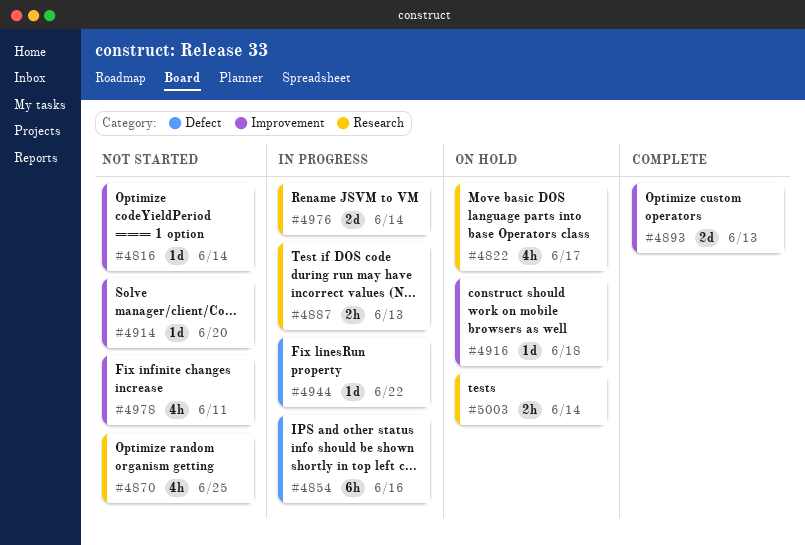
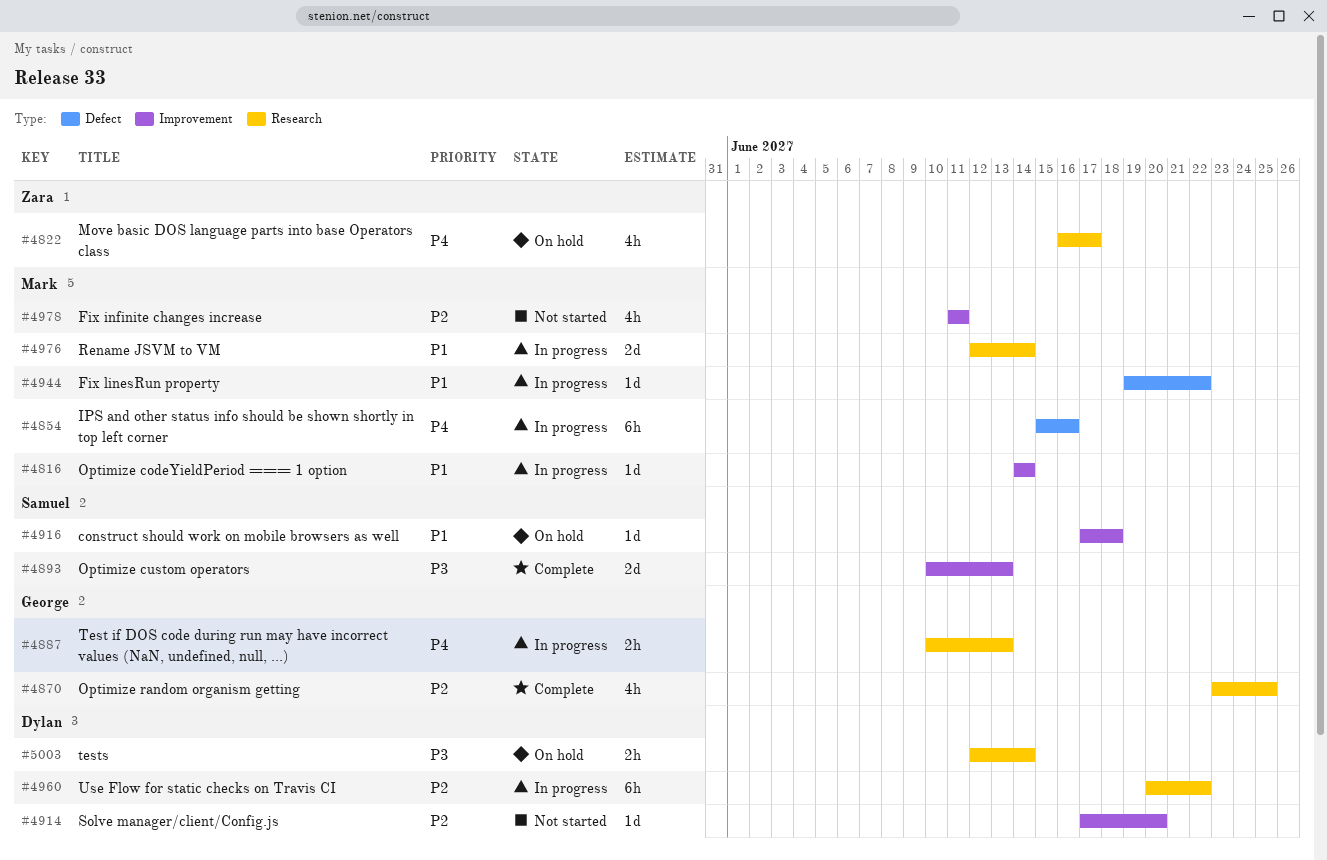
#4816, status: Not started -> In progress
#4870, status: Not started -> Complete
#4960: none -> present

